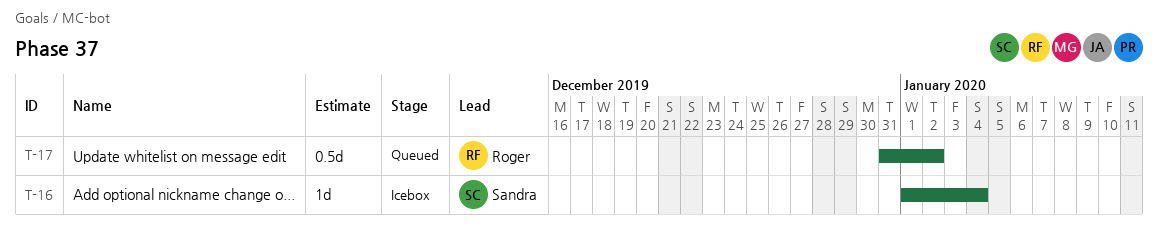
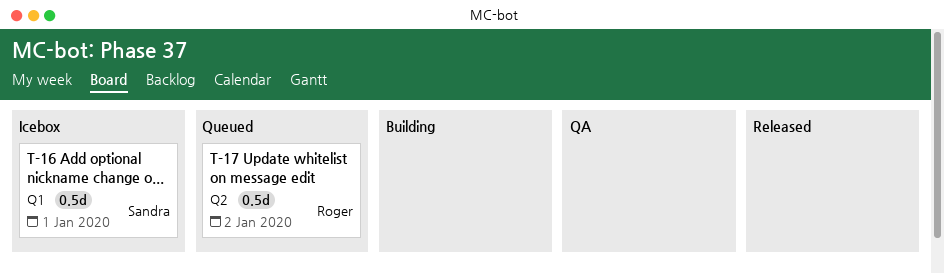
T-16, estimate: 1d -> 0.5d
T-16, due: Jan 4 -> Jan 1

